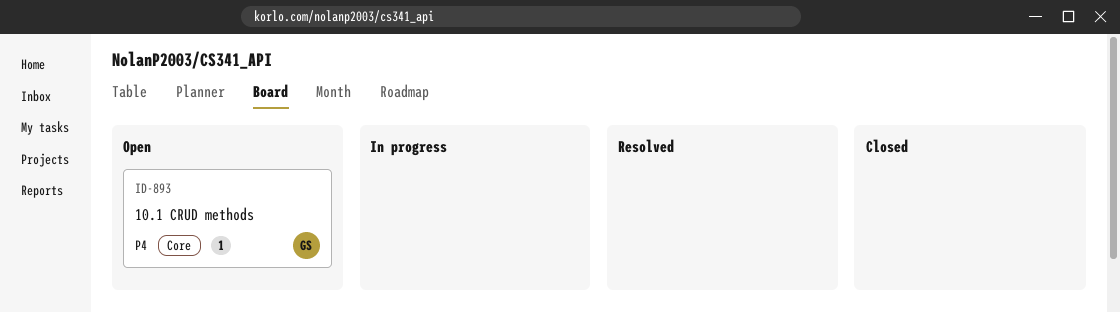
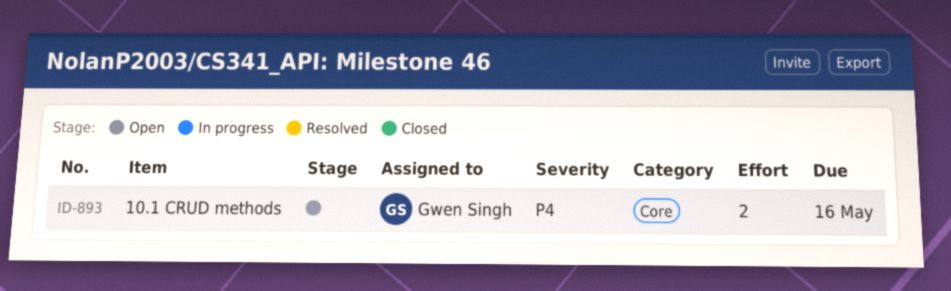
ID-893, estimate: 1 -> 2

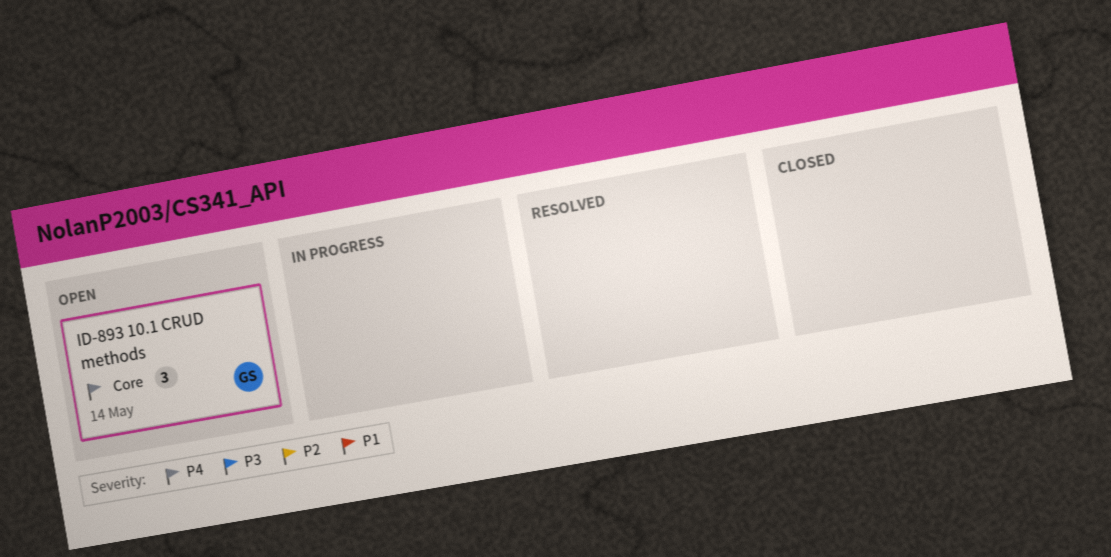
ID-893, estimate: 2 -> 3
ID-893, due: May 16 -> May 14

